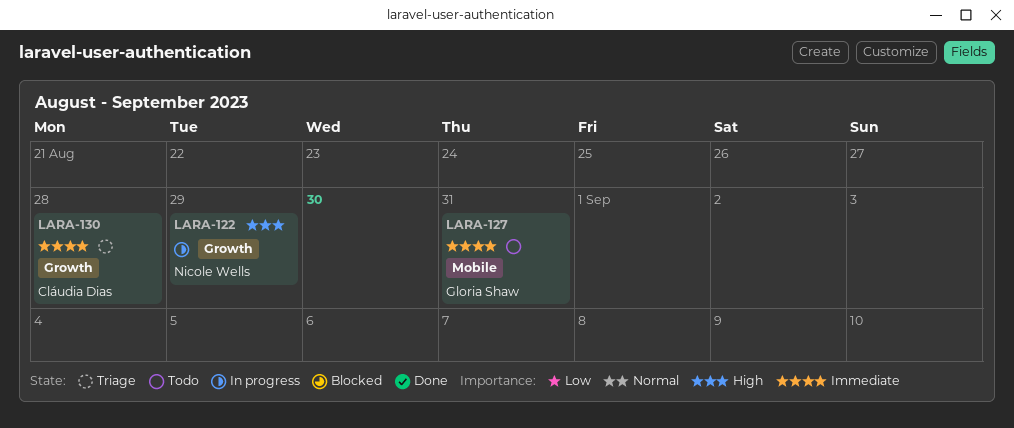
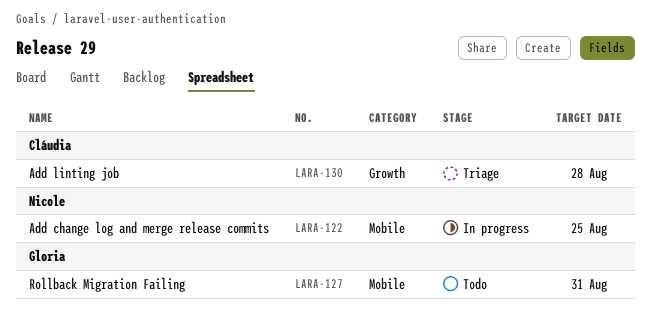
LARA-122, label: Growth -> Mobile
LARA-122, due: Aug 29 -> Aug 25

